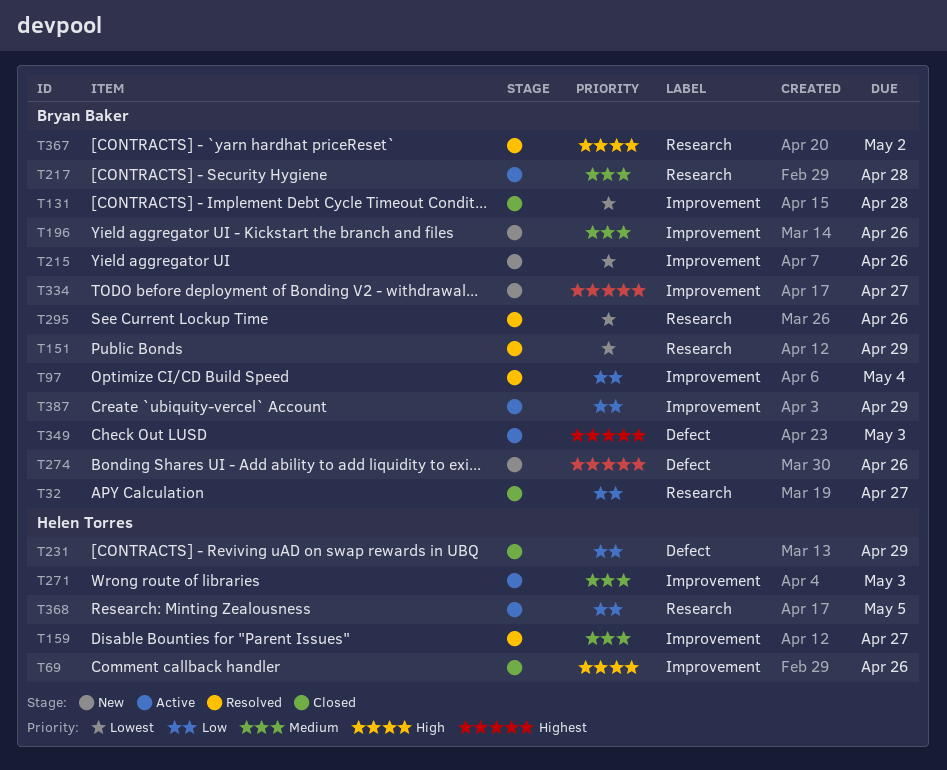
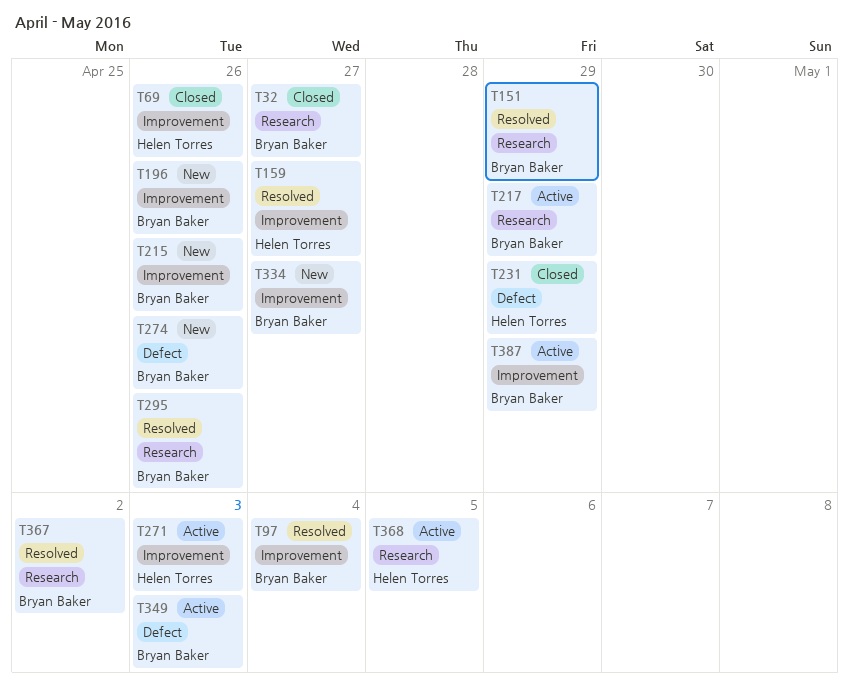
T131: present -> none
T217, due: Apr 28 -> Apr 29

